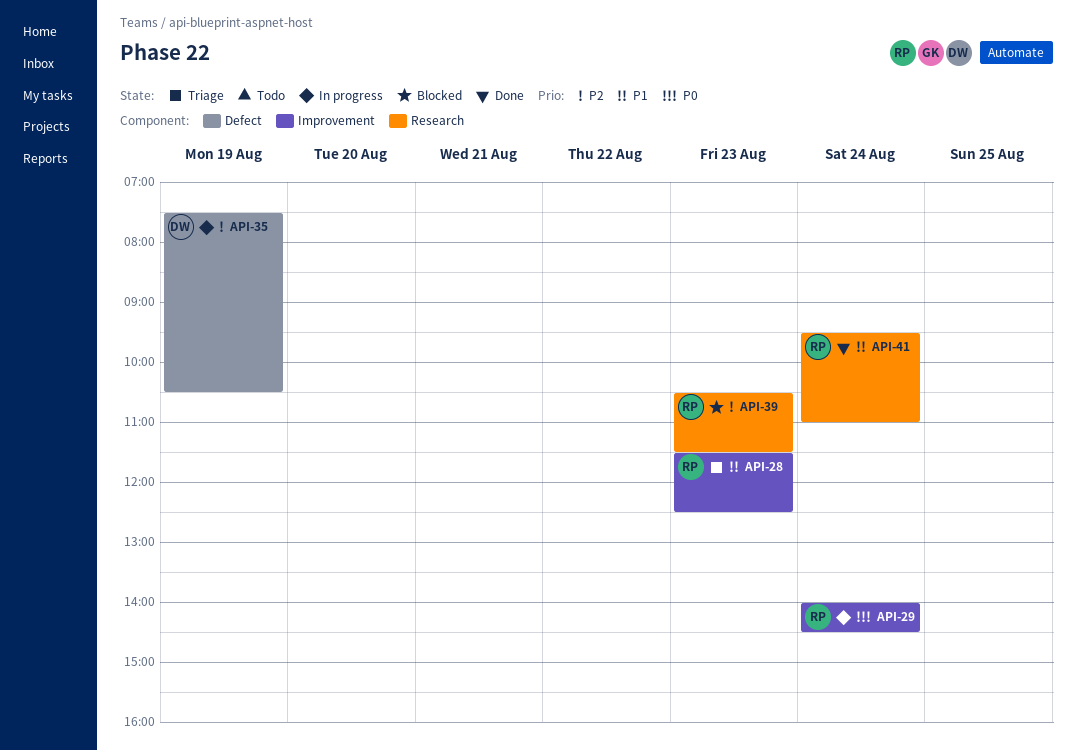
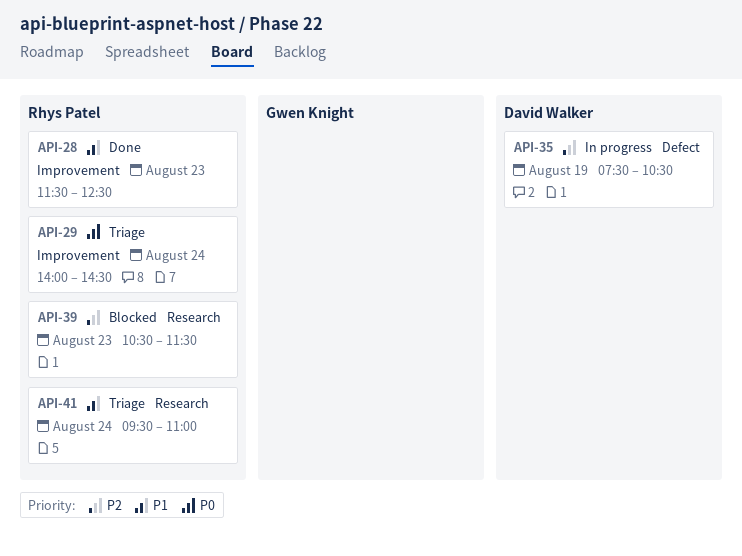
API-28, status: Triage -> Done
API-29, status: In progress -> Triage
API-41, status: Done -> Triage

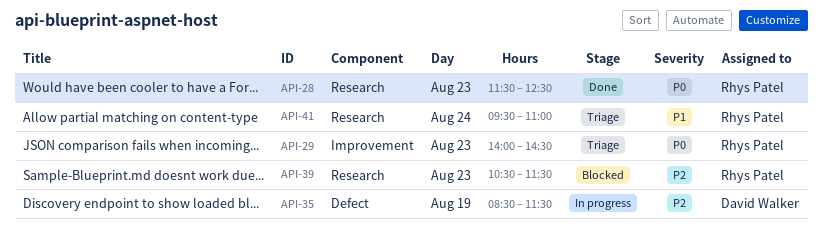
API-28, priority: P1 -> P0
API-28, label: Improvement -> Research
API-29, day: Aug 24 -> Aug 23
API-35, begins: 07:30 -> 08:30
API-35, ends: 10:30 -> 11:30

